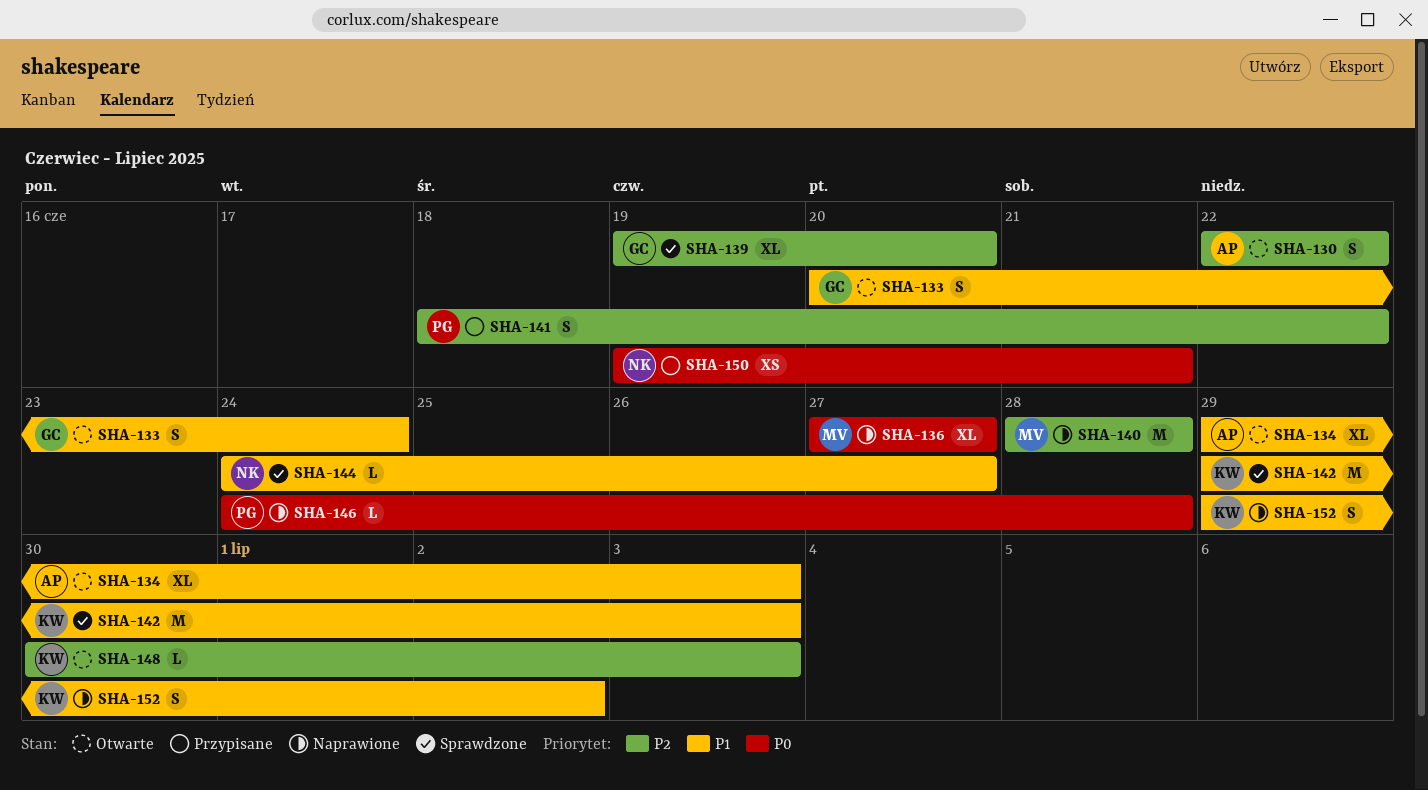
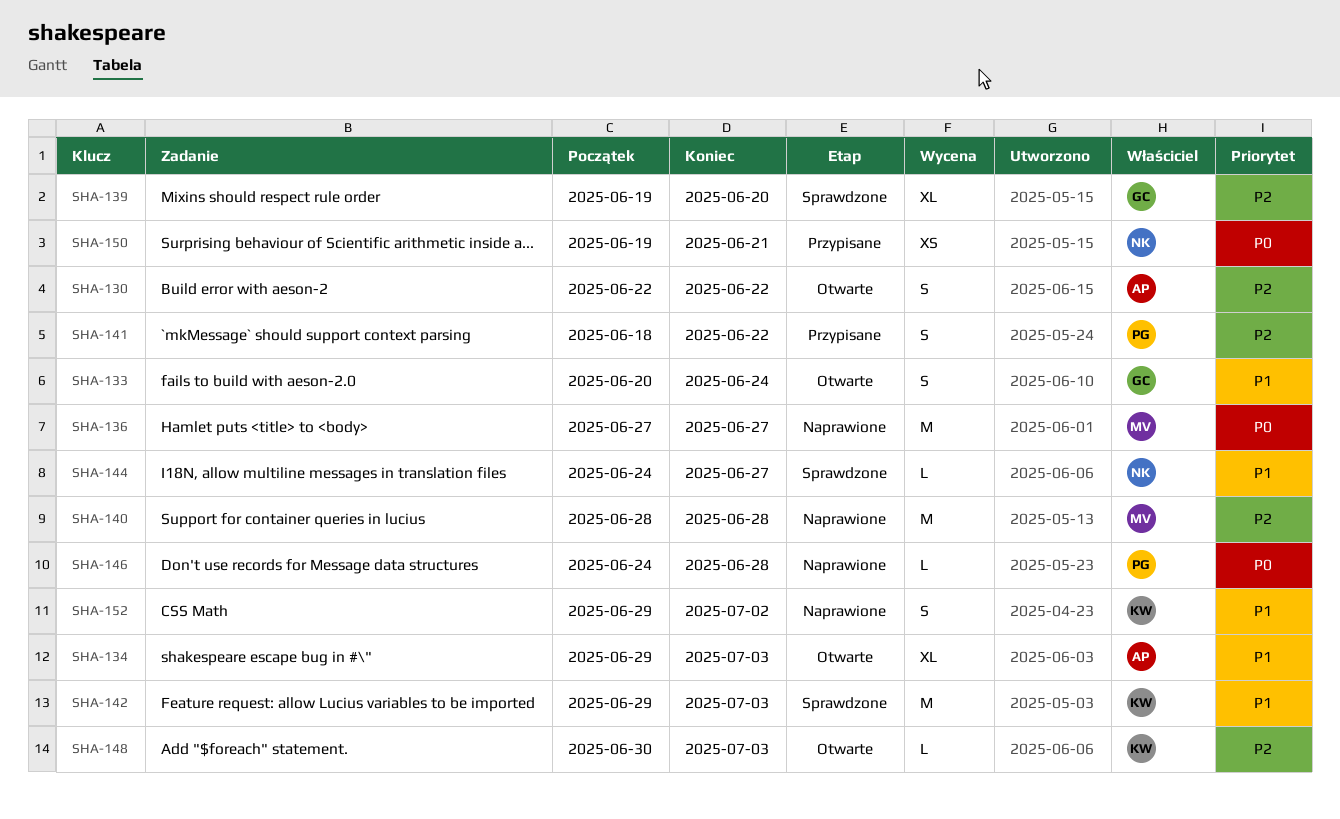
SHA-136, estimate: XL -> M

